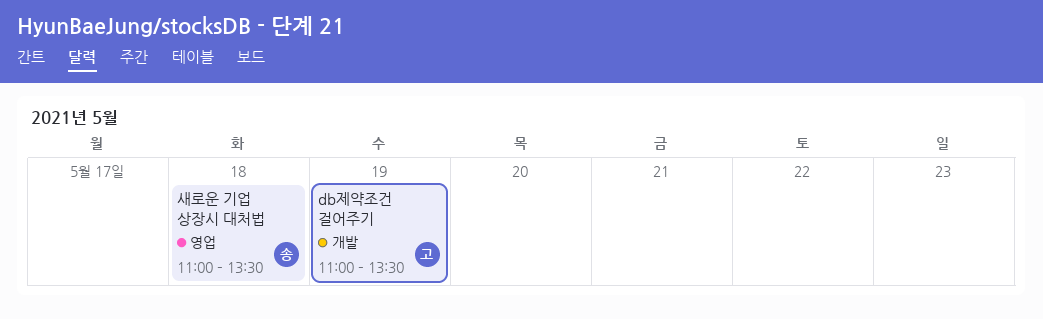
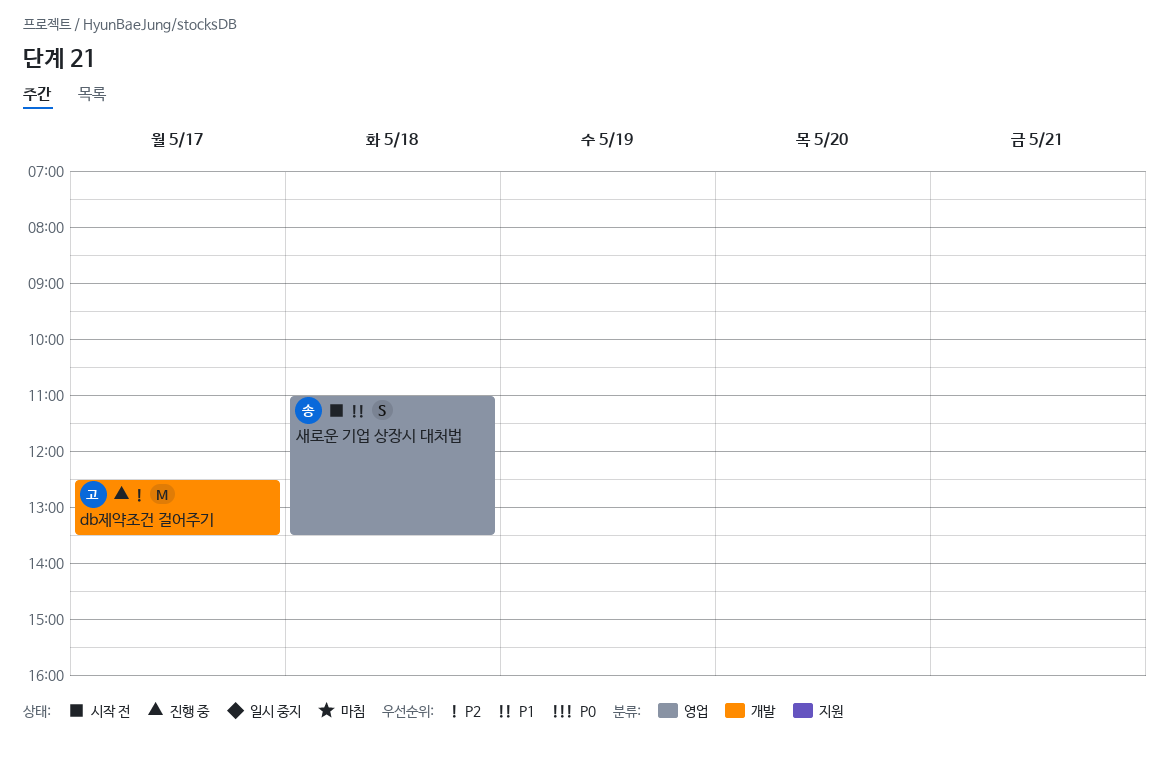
db제약조건 걸어주기, day: May 19 -> May 17
db제약조건 걸어주기, begins: 11:00 -> 12:30

